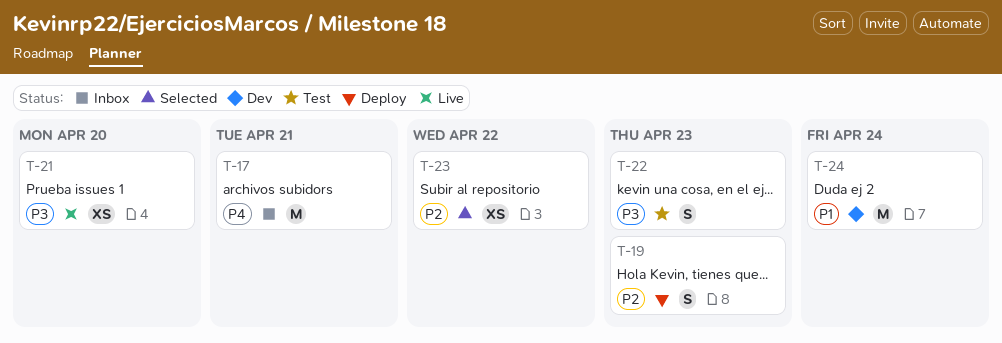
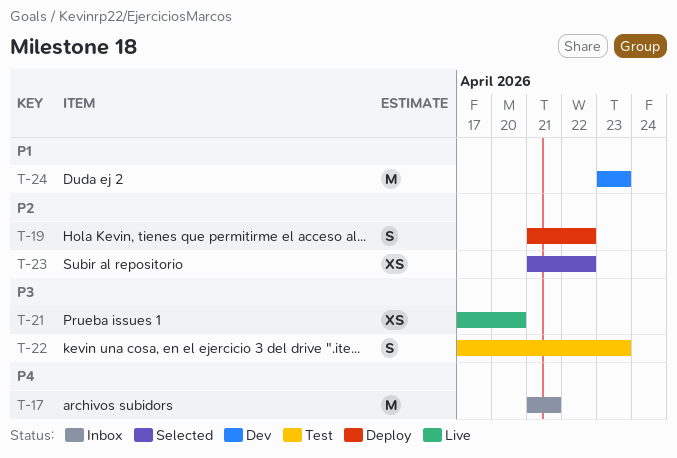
T-19, due: Apr 23 -> Apr 22
T-24, due: Apr 24 -> Apr 23

